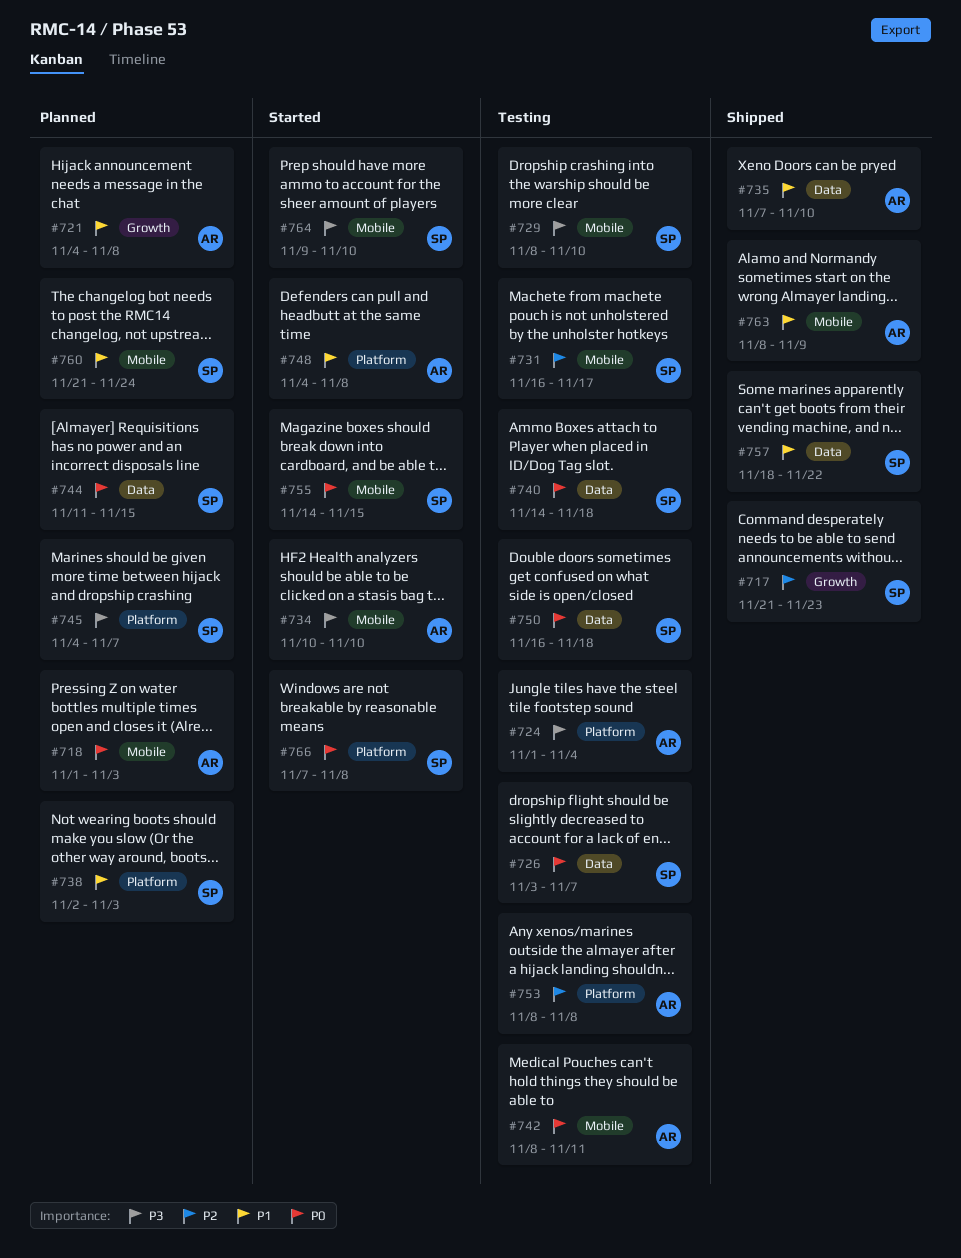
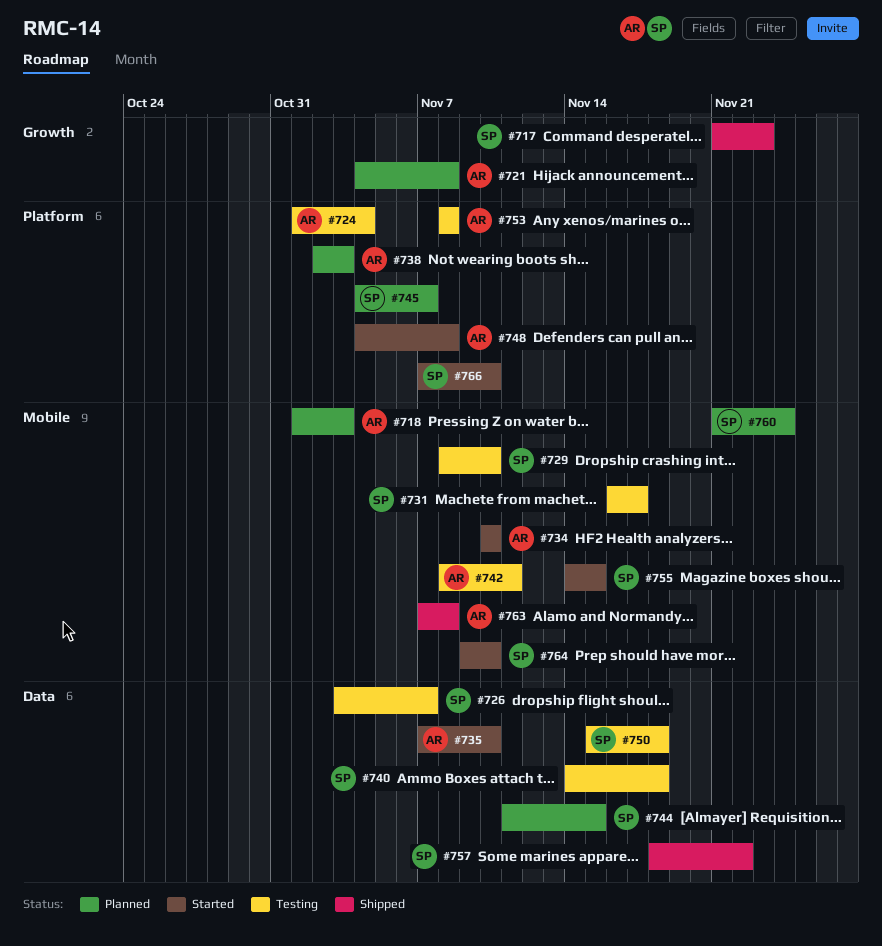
#735, status: Shipped -> Started
#738, owner: SP -> AR
#750, start: Nov 16 -> Nov 15
#763, start: Nov 8 -> Nov 7
#763, due: Nov 9 -> Nov 8
#766, due: Nov 8 -> Nov 10

